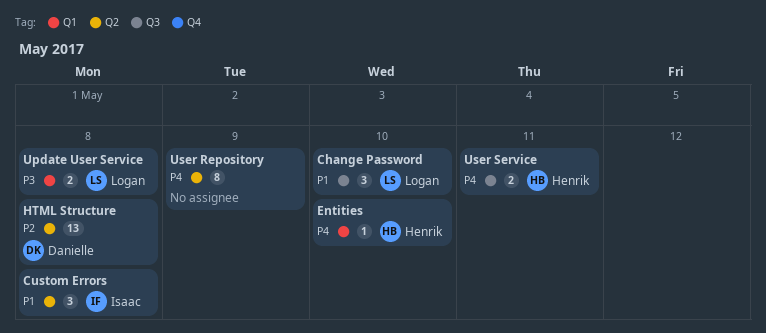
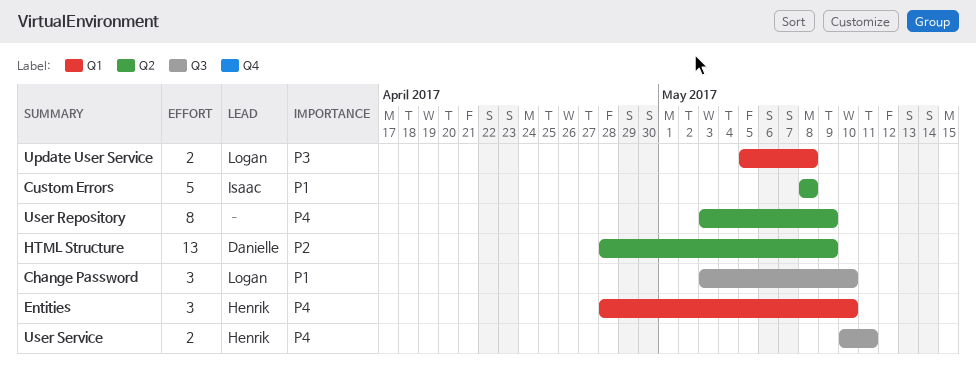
Custom Errors, estimate: 3 -> 5
Entities, estimate: 1 -> 3
HTML Structure, due: May 8 -> May 9

